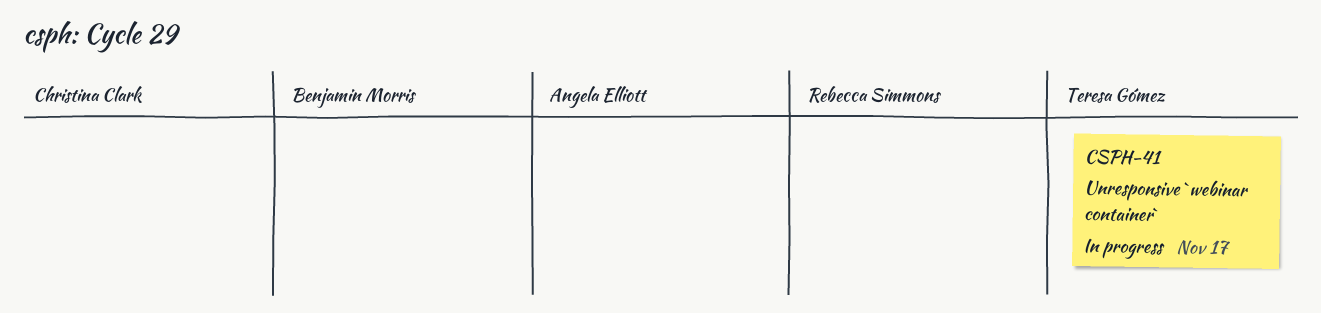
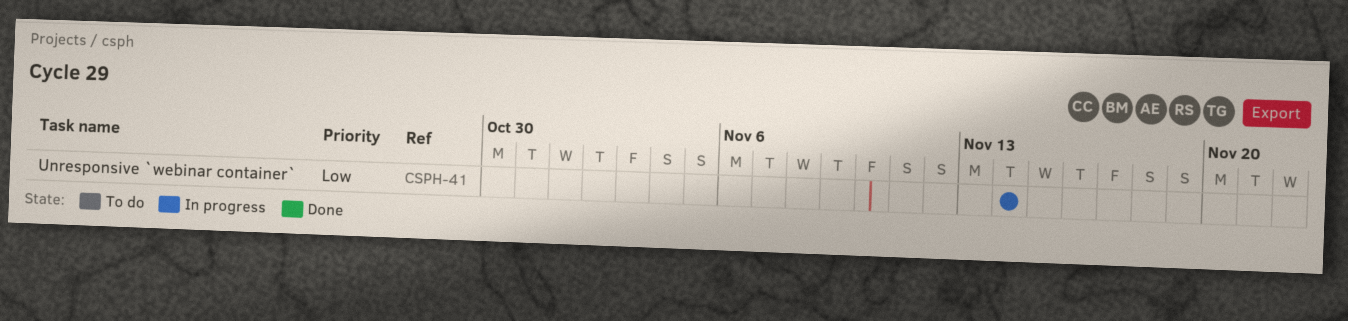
CSPH-41, due: Nov 17 -> Nov 14

